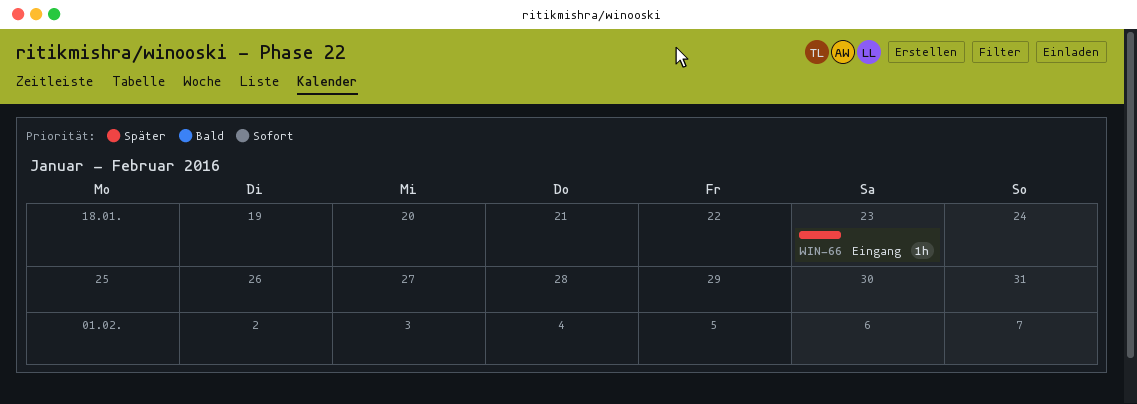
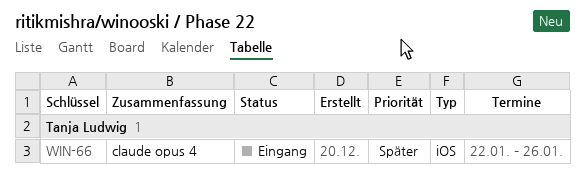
WIN-66, due: Jan 23 -> Jan 26

